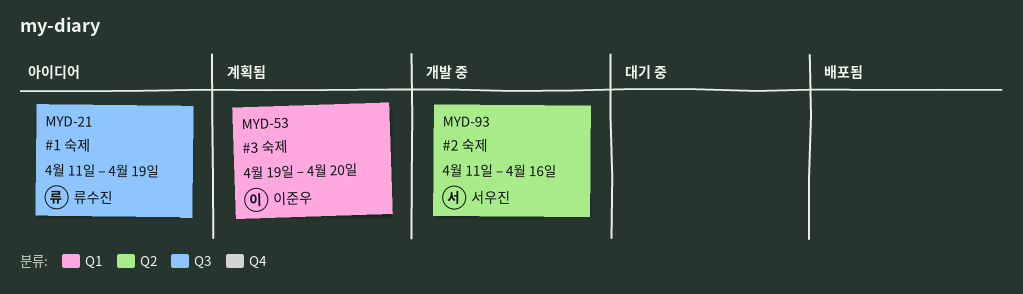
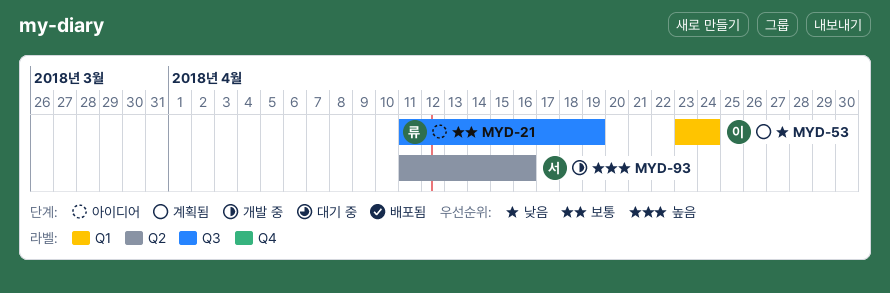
MYD-53, start: Apr 19 -> Apr 23
MYD-53, due: Apr 20 -> Apr 24

